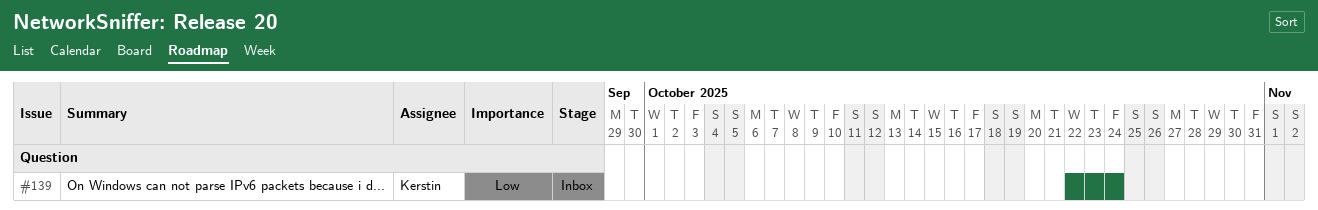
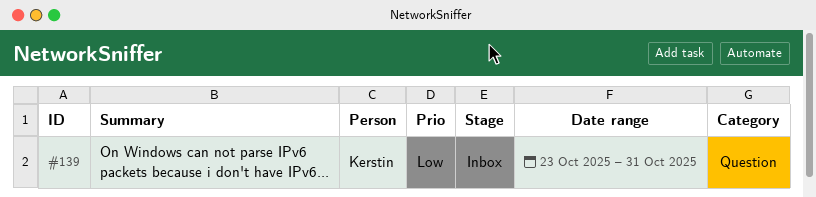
#139, start: Oct 22 -> Oct 23
#139, due: Oct 24 -> Oct 31

